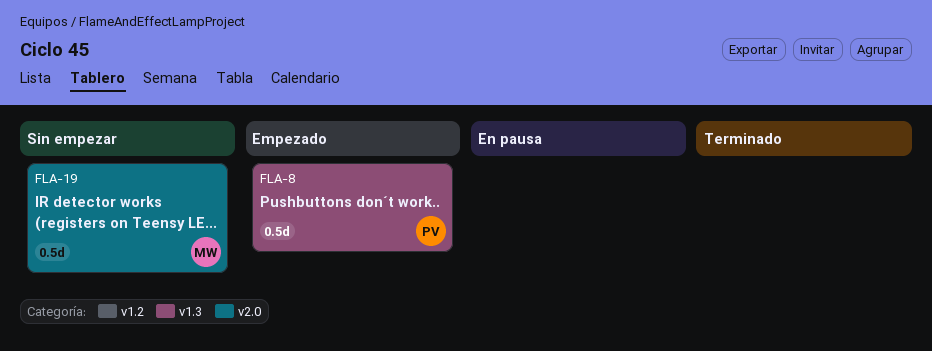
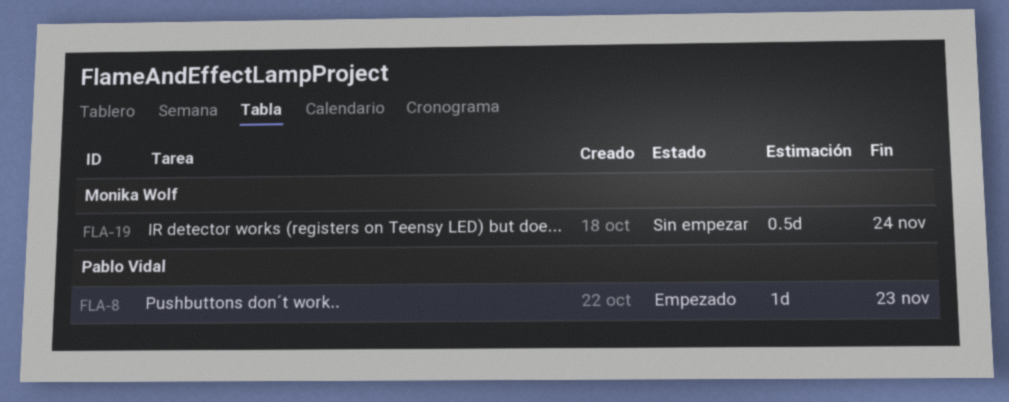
FLA-8, estimate: 0.5d -> 1d

